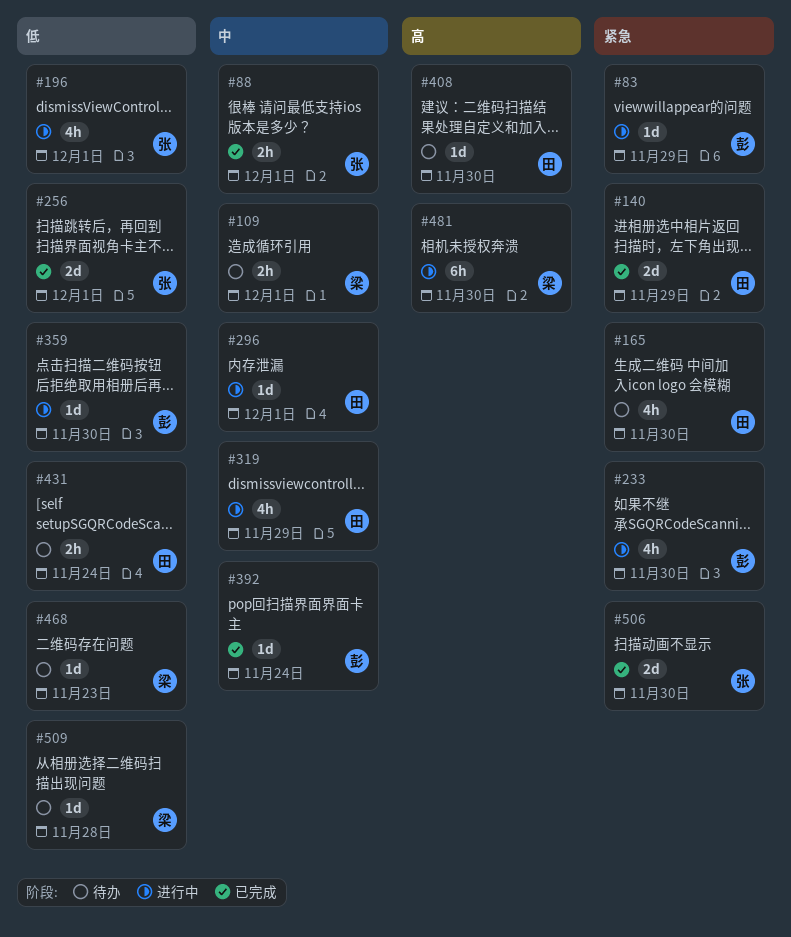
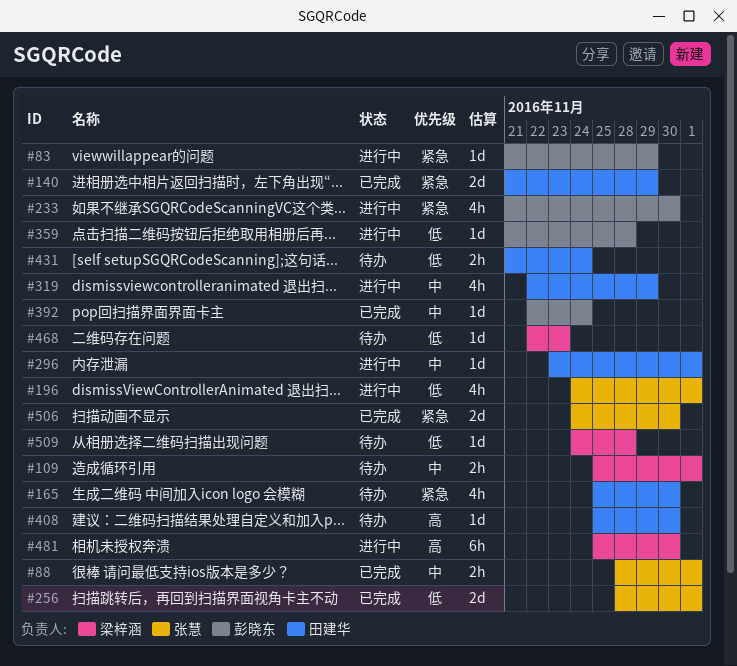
#359, due: Nov 30 -> Nov 28

